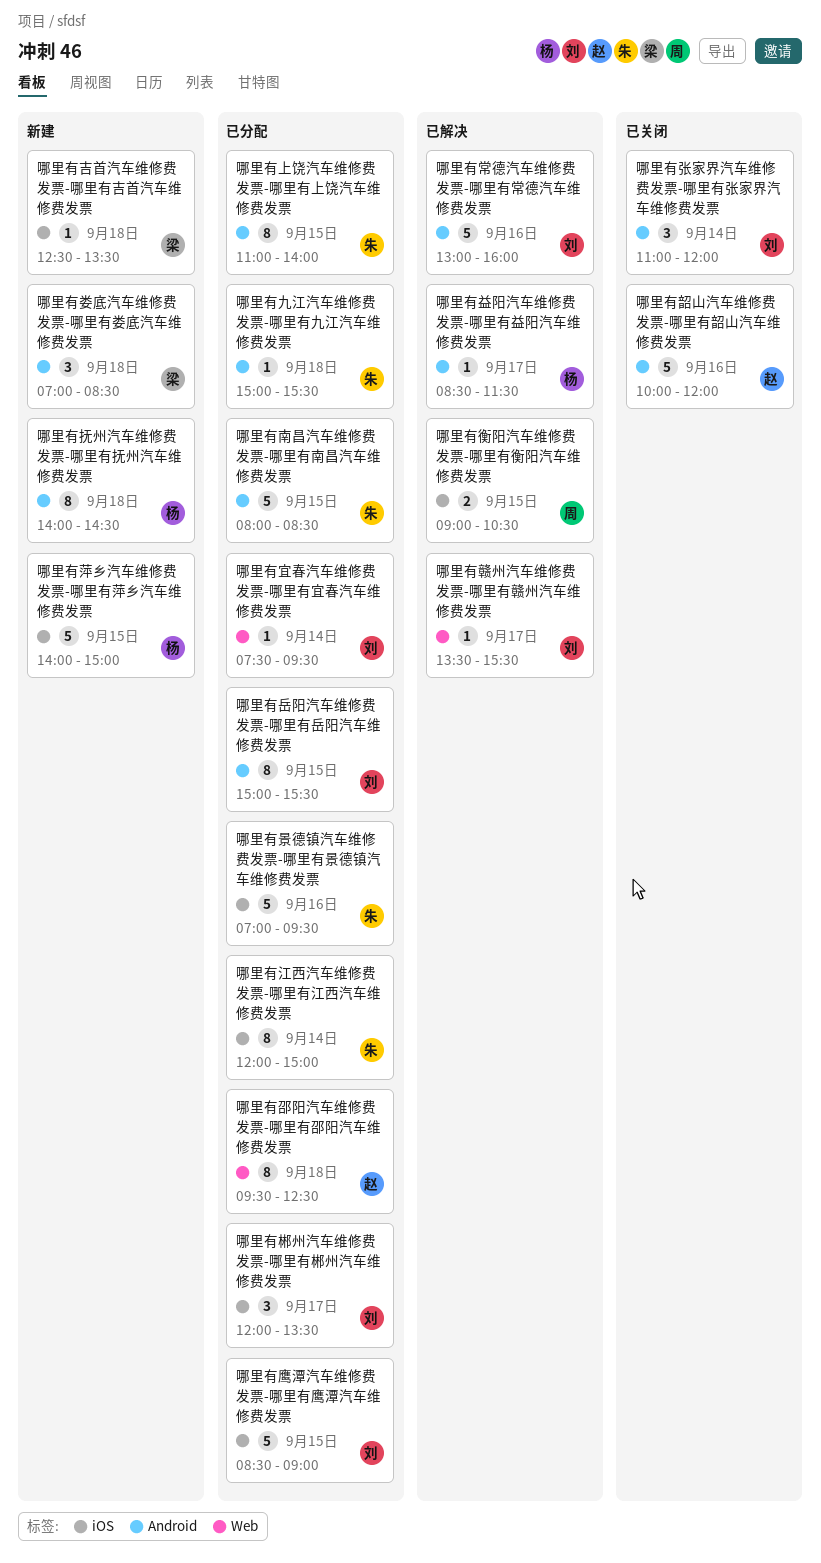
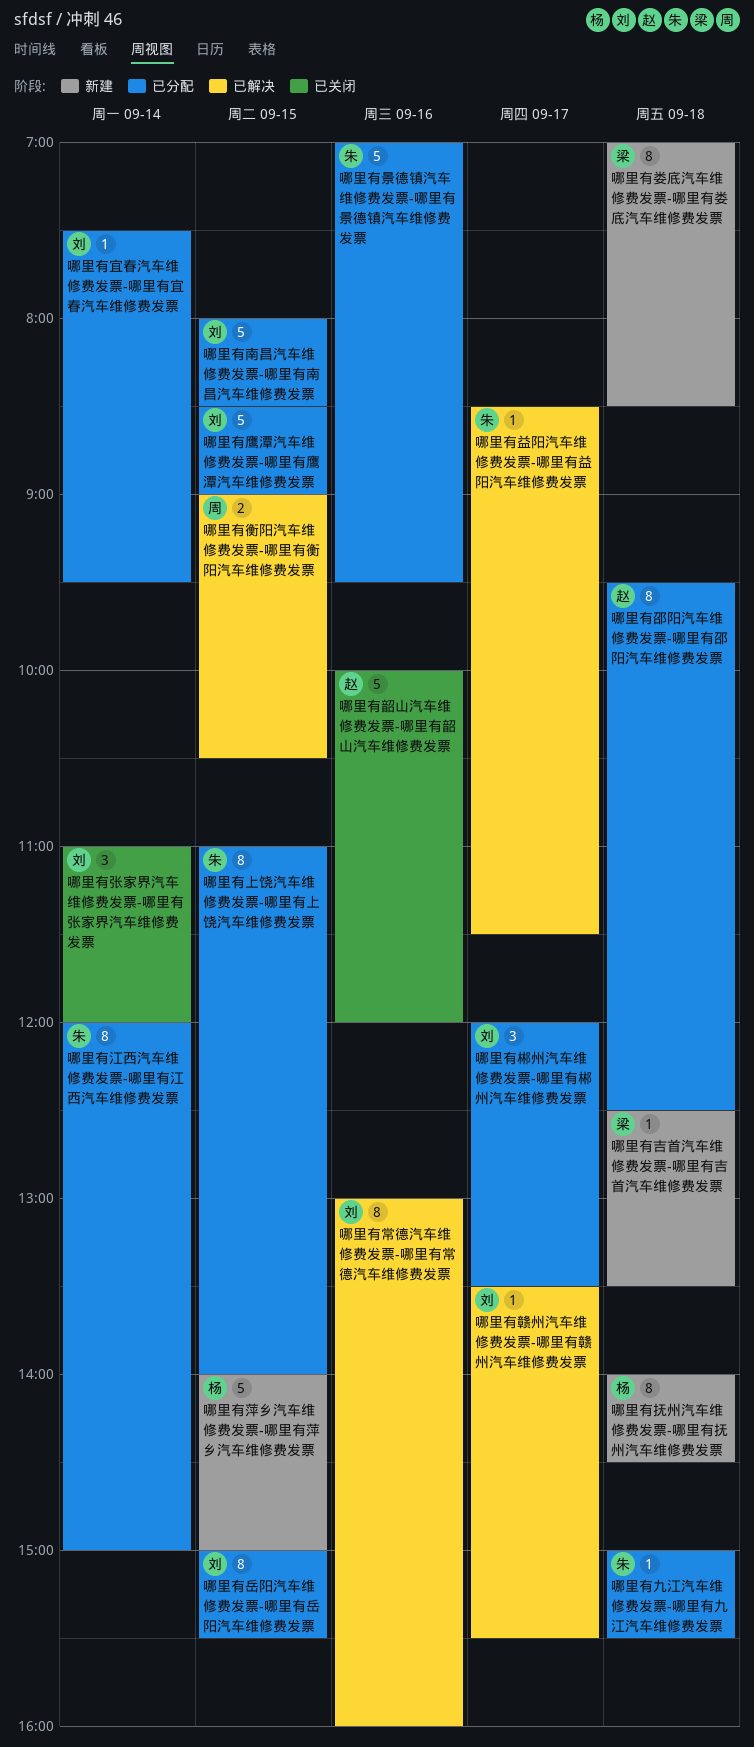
哪里有南昌汽车维修费发票-哪里有南昌汽车维修费发票, owner: 朱 -> 刘
哪里有娄底汽车维修费发票-哪里有娄底汽车维修费发票, estimate: 3 -> 8
哪里有常德汽车维修费发票-哪里有常德汽车维修费发票, estimate: 5 -> 8
哪里有益阳汽车维修费发票-哪里有益阳汽车维修费发票, owner: 杨 -> 朱

